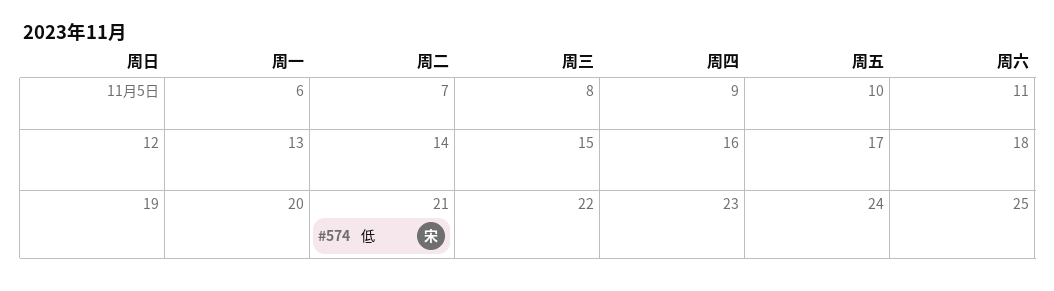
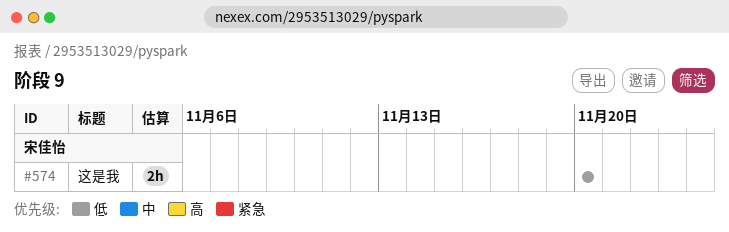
#574, due: Nov 21 -> Nov 20

